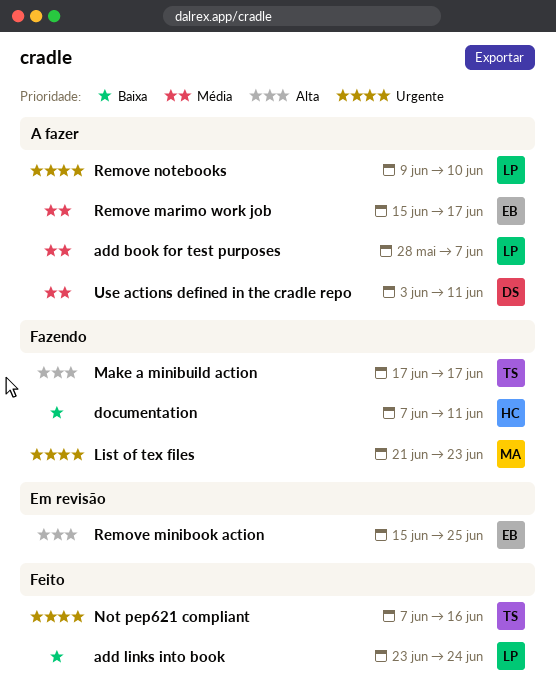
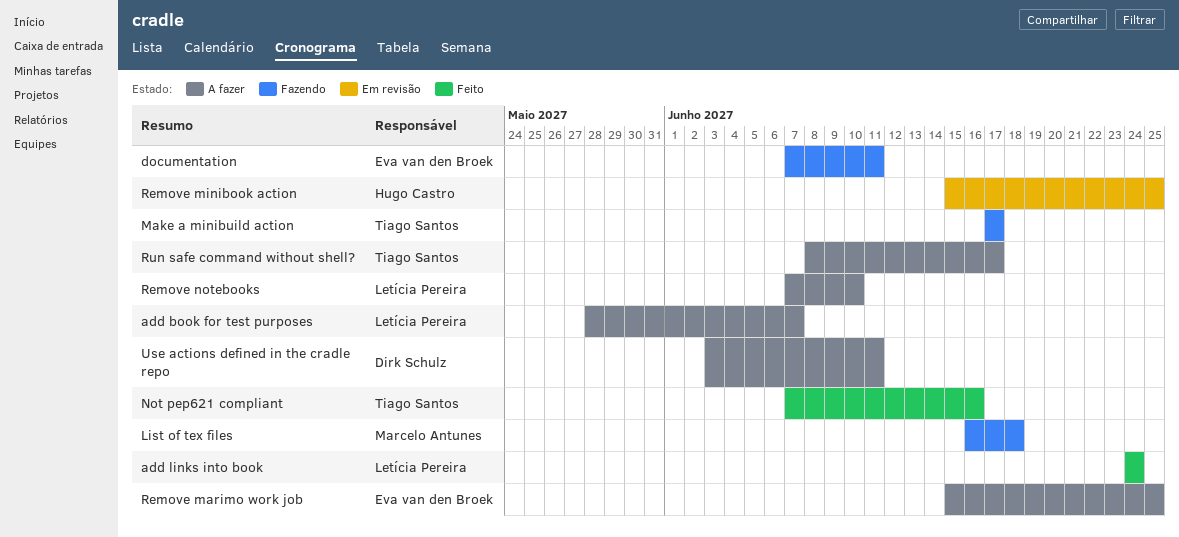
add links into book, start: Jun 23 -> Jun 24
documentation, owner: Hugo Castro -> Eva van den Broek
List of tex files, start: Jun 21 -> Jun 16
List of tex files, due: Jun 23 -> Jun 18
Remove marimo work job, due: Jun 17 -> Jun 25
Remove minibook action, owner: Eva van den Broek -> Hugo Castro
Remove notebooks, start: Jun 9 -> Jun 7
Run safe command without shell?: none -> present

